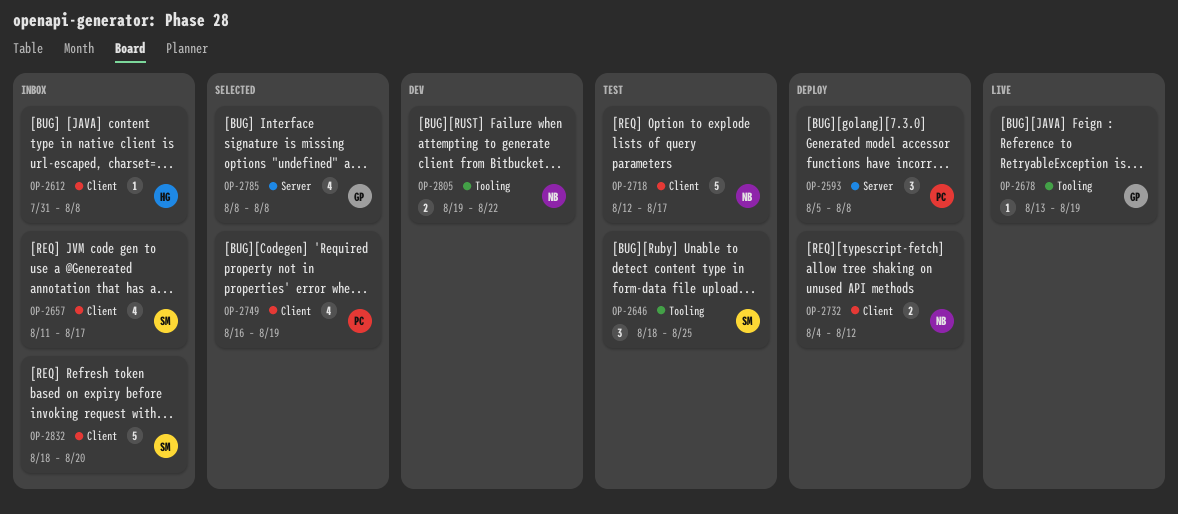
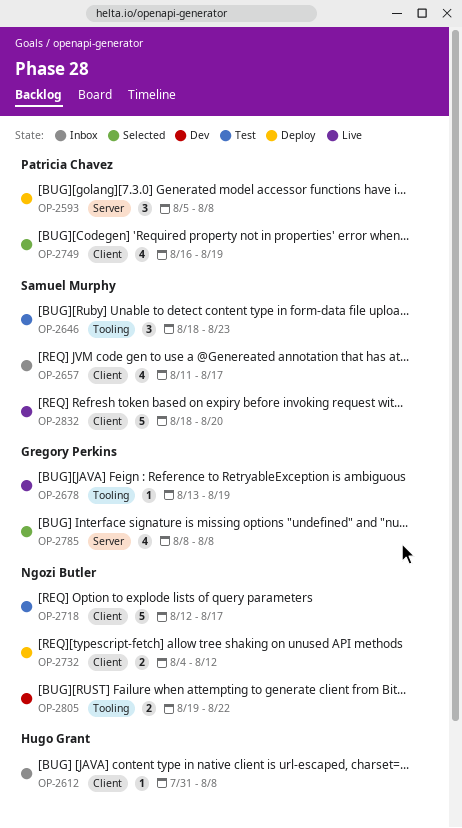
OP-2646, due: Aug 25 -> Aug 23
OP-2832, status: Inbox -> Live

